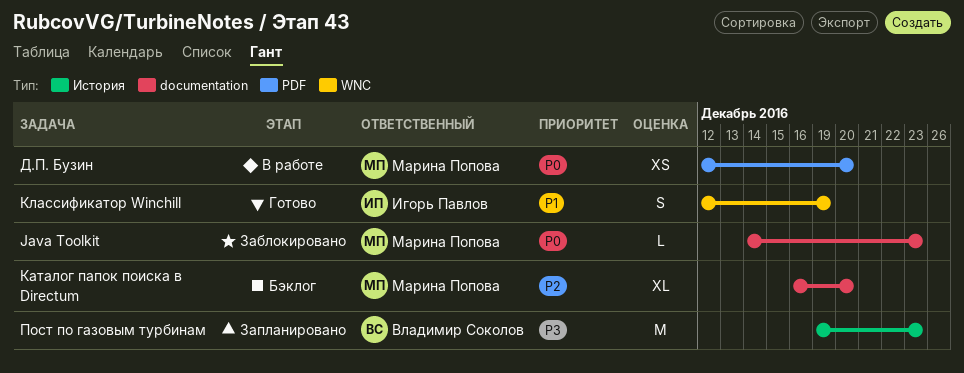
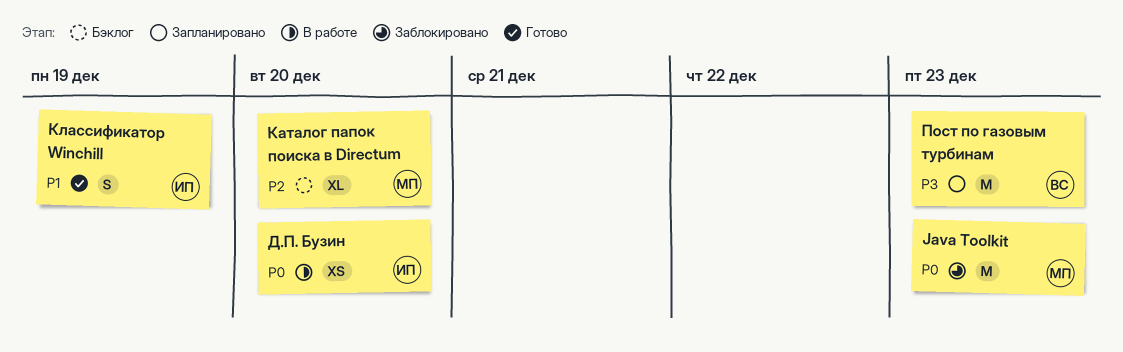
Java Toolkit, estimate: L -> M
Д.П. Бузин, owner: Марина Попова -> Игорь Павлов

